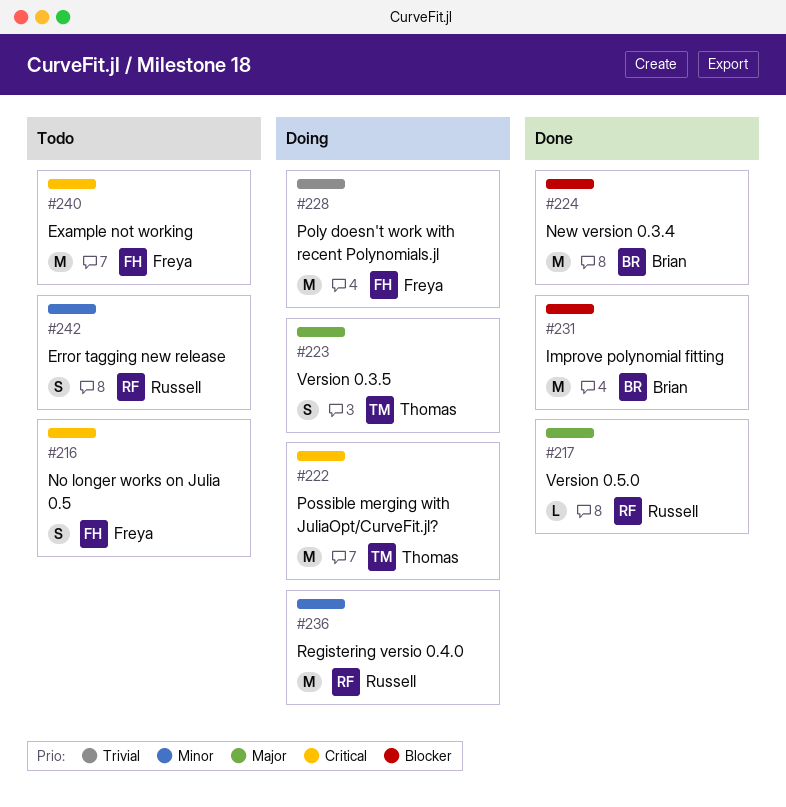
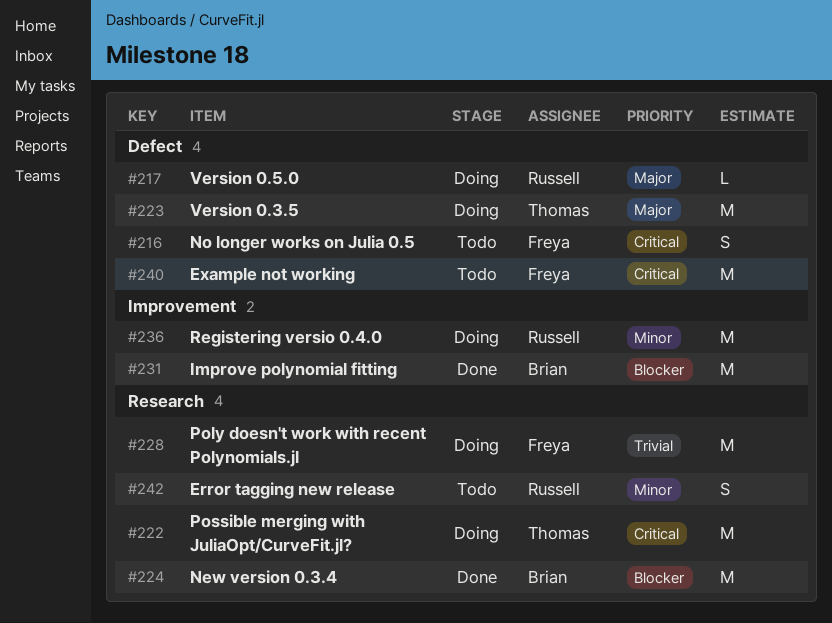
#217, status: Done -> Doing
#223, estimate: S -> M

